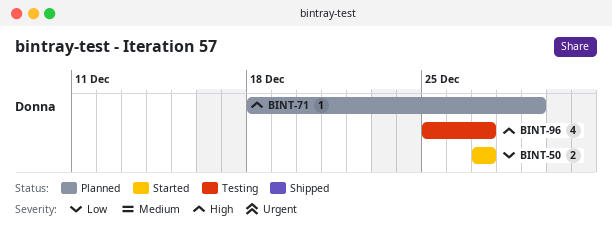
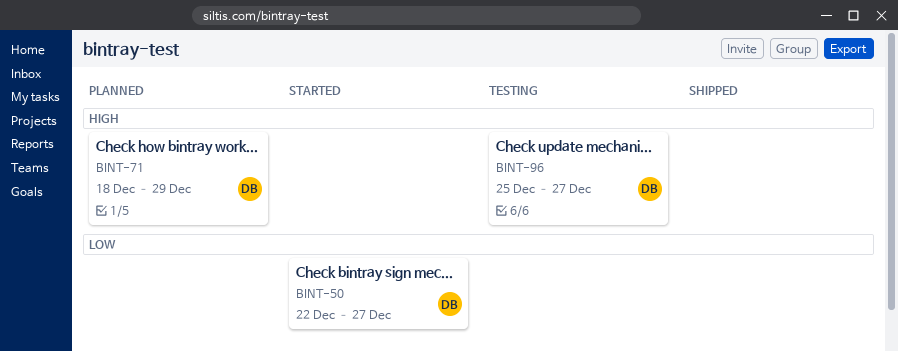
BINT-50, start: Dec 27 -> Dec 22

